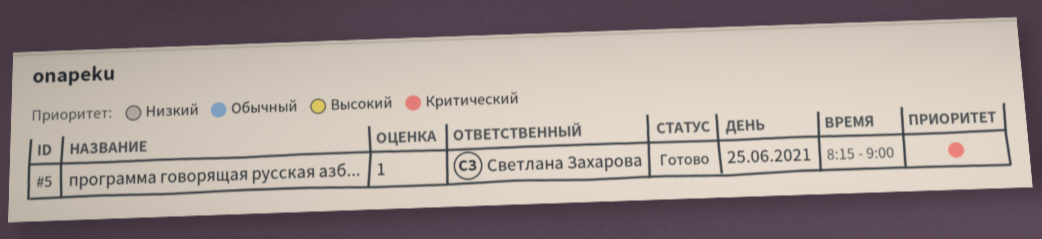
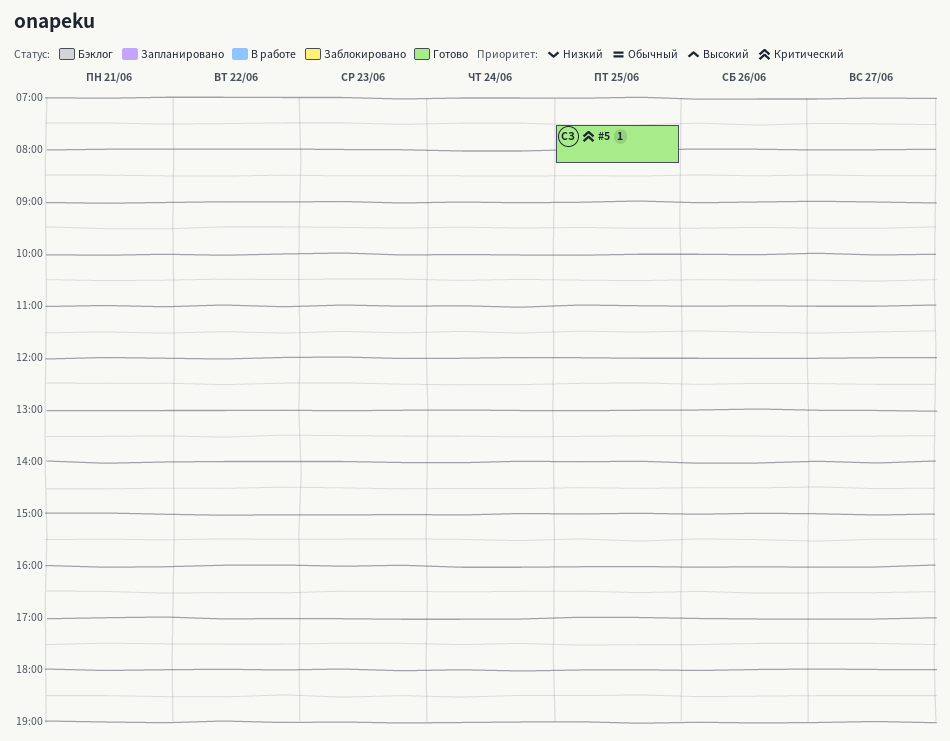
#5, begins: 08:15 -> 07:30
#5, ends: 09:00 -> 08:15

